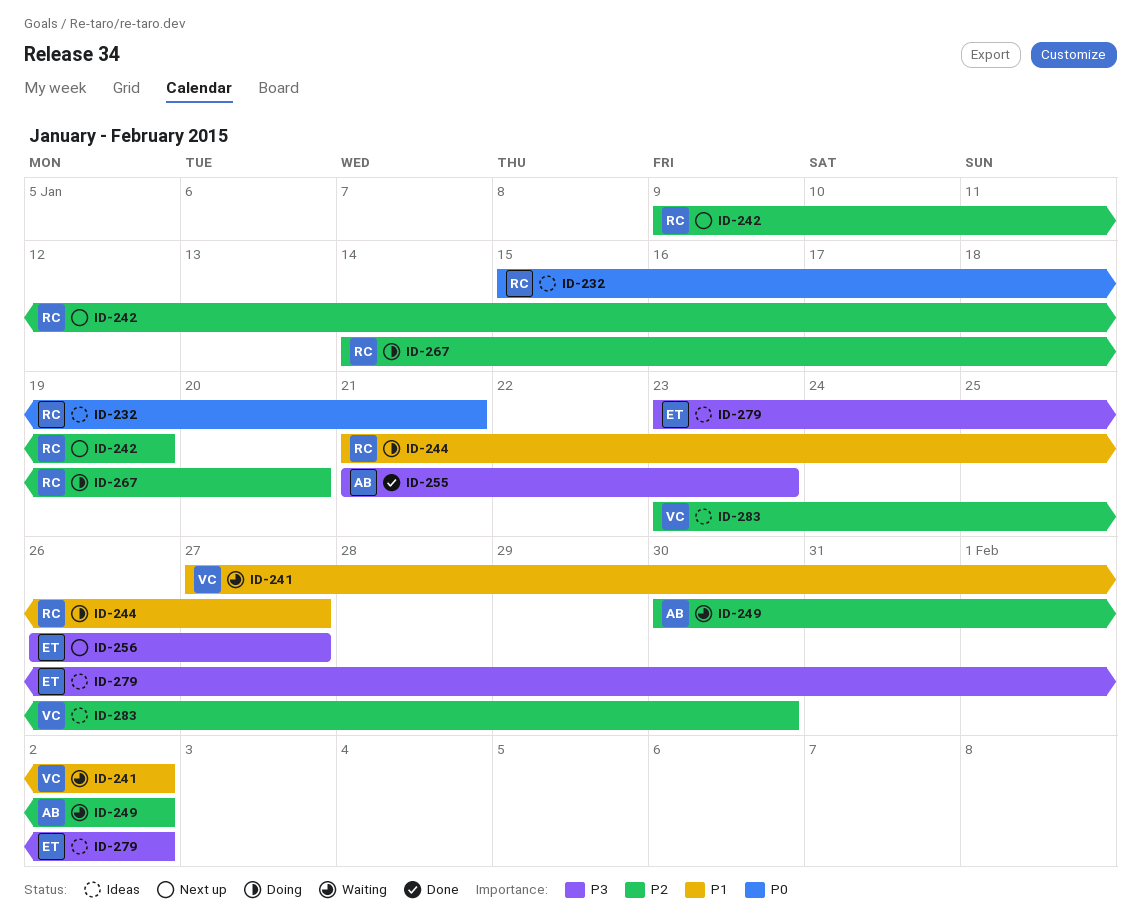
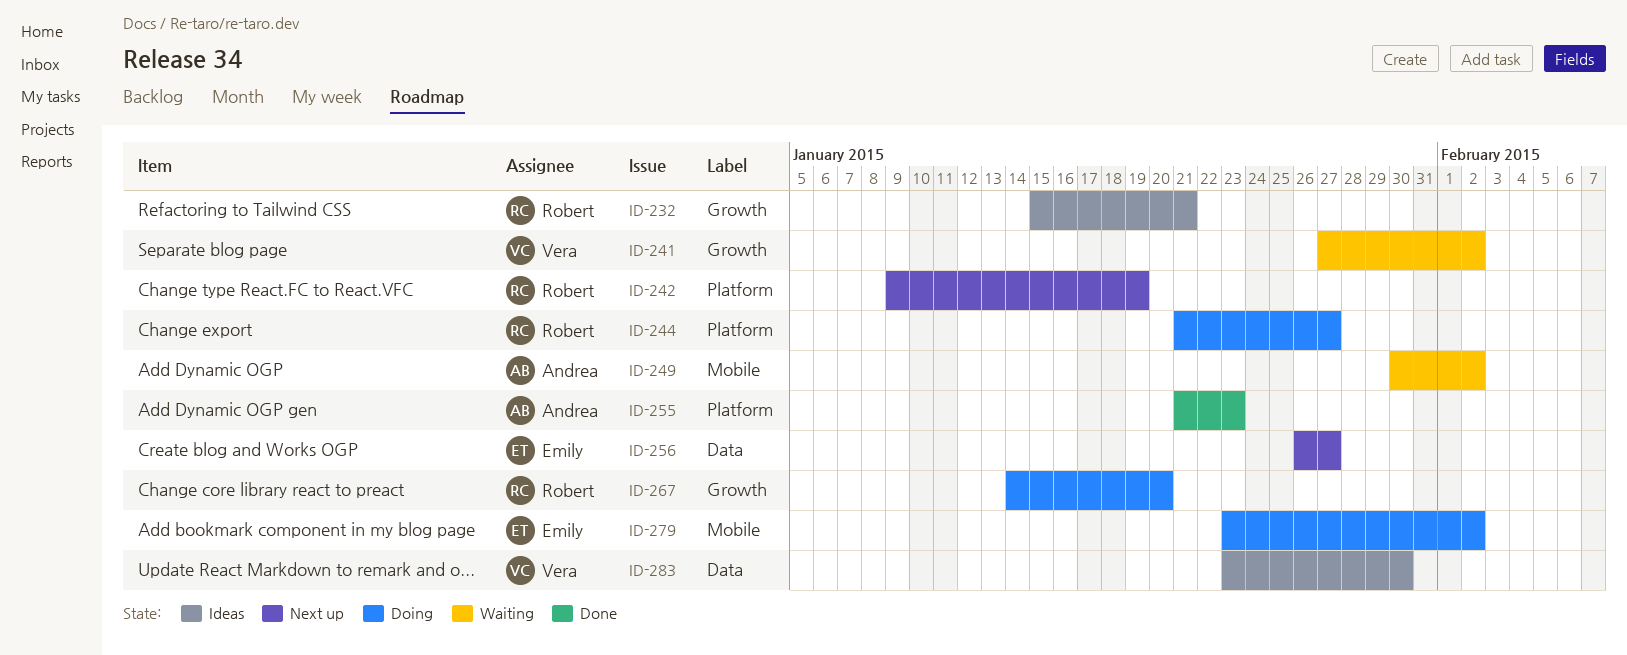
ID-279, status: Ideas -> Doing

